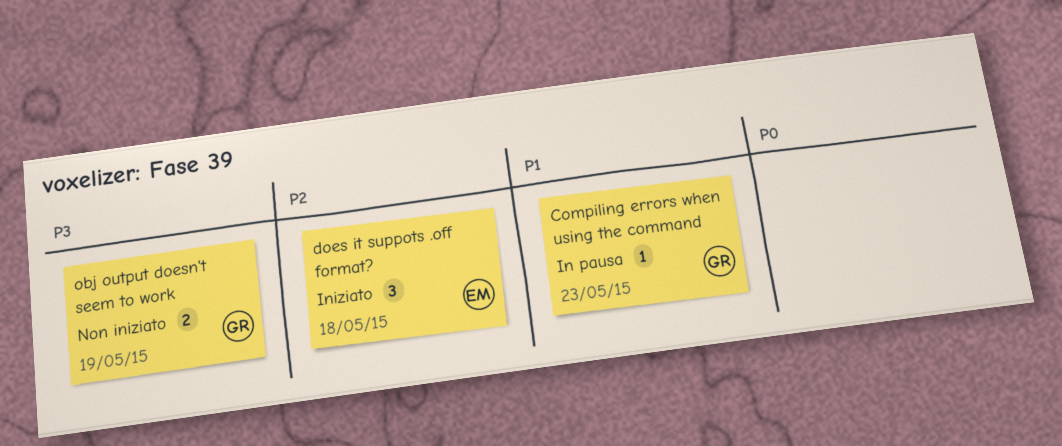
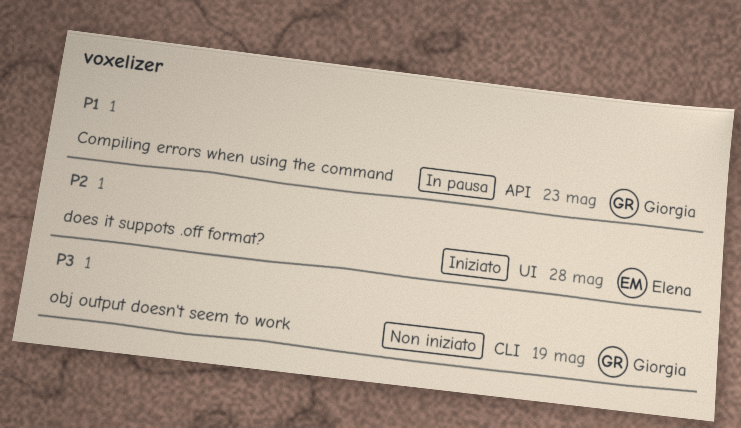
does it suppots .off format?, due: May 18 -> May 28

